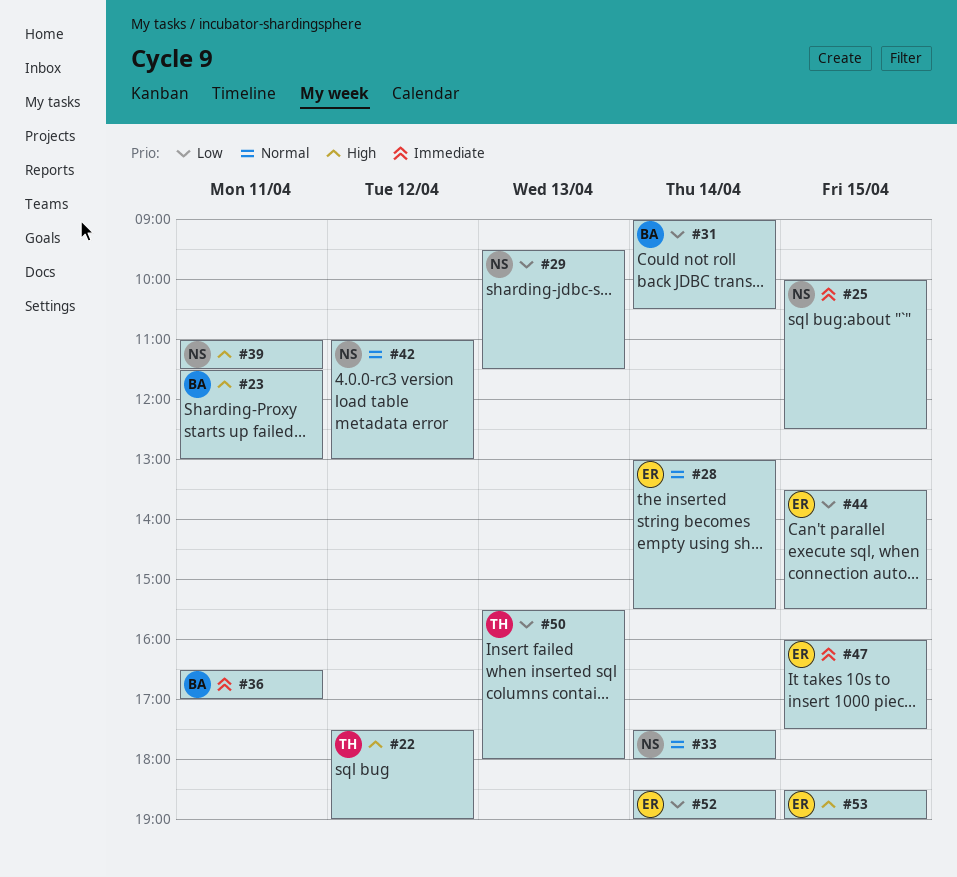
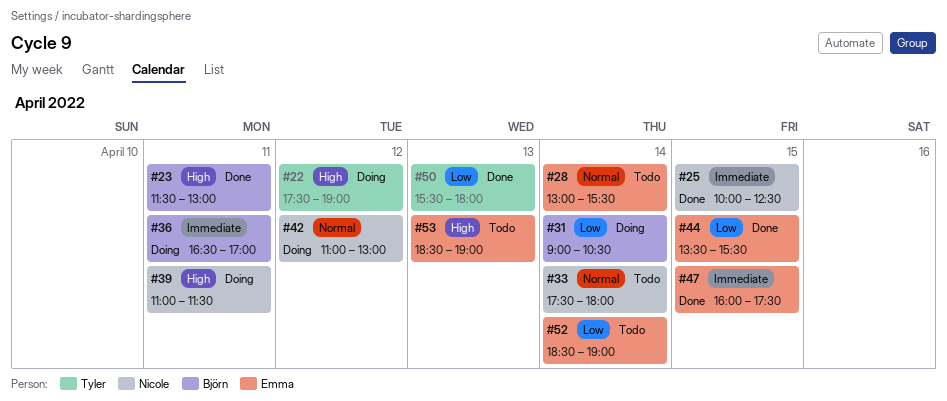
#29: present -> none
#53, day: Apr 15 -> Apr 13

